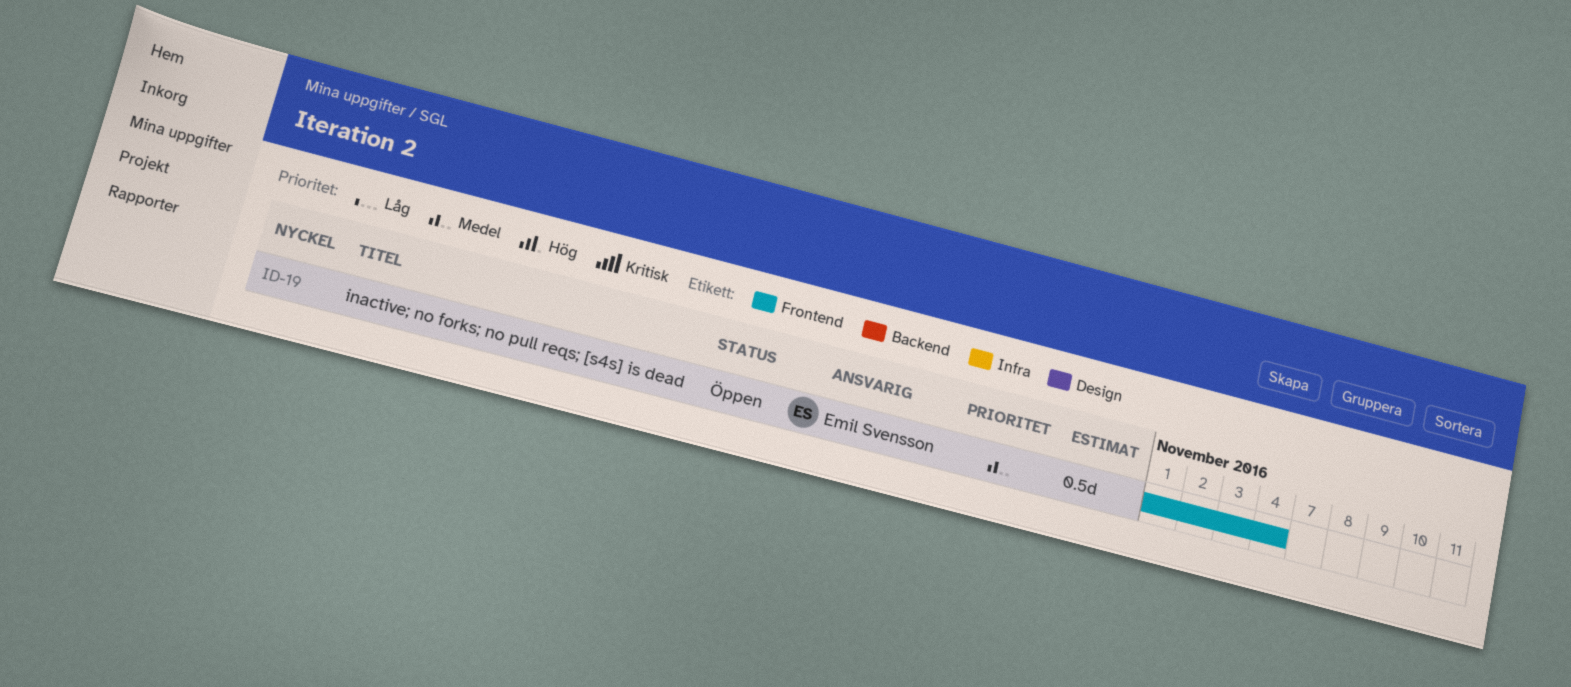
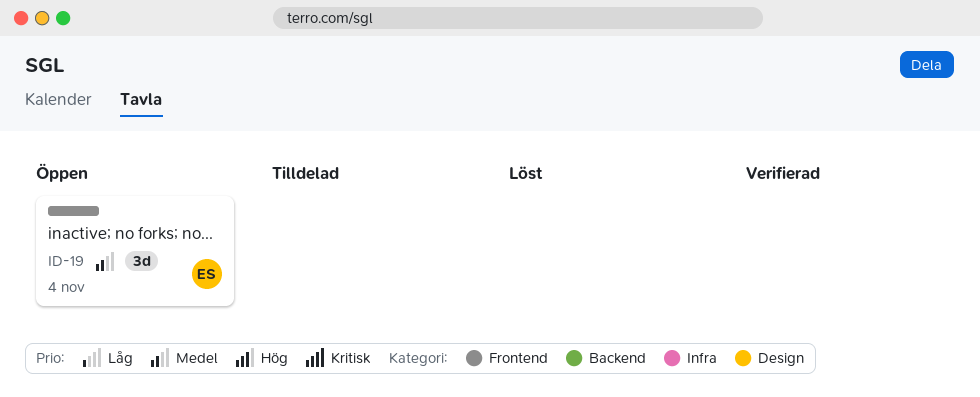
ID-19, estimate: 0.5d -> 3d

